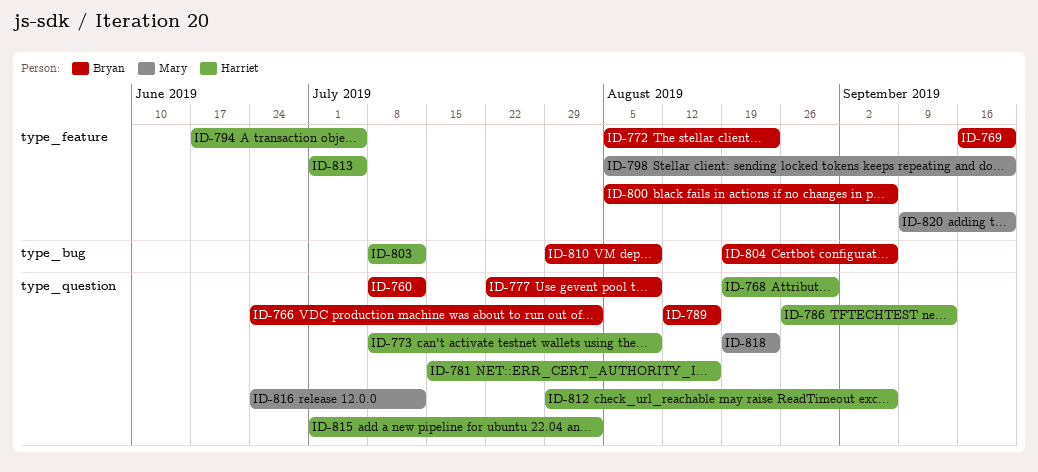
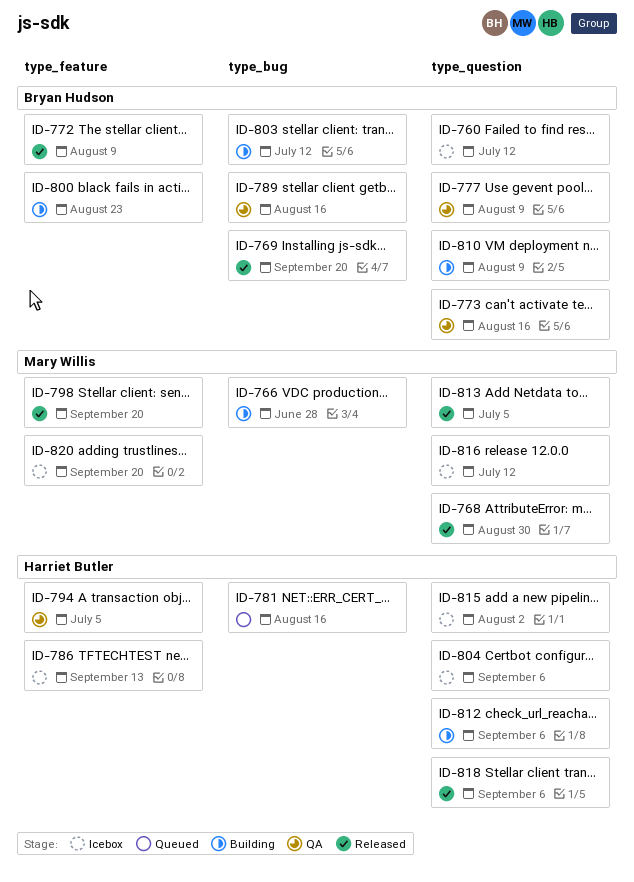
ID-766, owner: Bryan Hudson -> Mary Willis
ID-766, label: type_question -> type_bug
ID-766, due: Aug 2 -> Jun 28
ID-768, owner: Harriet Butler -> Mary Willis
ID-769, label: type_feature -> type_bug
ID-772, due: Aug 23 -> Aug 9
ID-773, owner: Harriet Butler -> Bryan Hudson
ID-773, due: Aug 9 -> Aug 16
ID-781, label: type_question -> type_bug
ID-786, label: type_question -> type_feature
ID-789, label: type_question -> type_bug
ID-800, due: Sep 6 -> Aug 23
ID-803, owner: Harriet Butler -> Bryan Hudson
ID-804, owner: Bryan Hudson -> Harriet Butler
ID-804, label: type_bug -> type_question
ID-810, label: type_bug -> type_question
ID-813, owner: Harriet Butler -> Mary Willis
ID-813, label: type_feature -> type_question
ID-818, owner: Mary Willis -> Harriet Butler
ID-818, due: Aug 23 -> Sep 6

